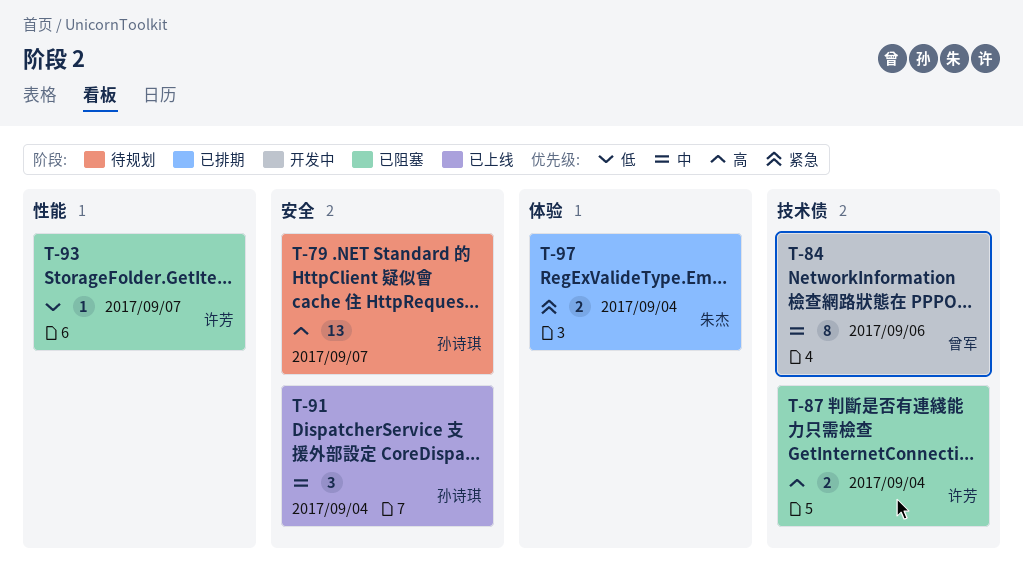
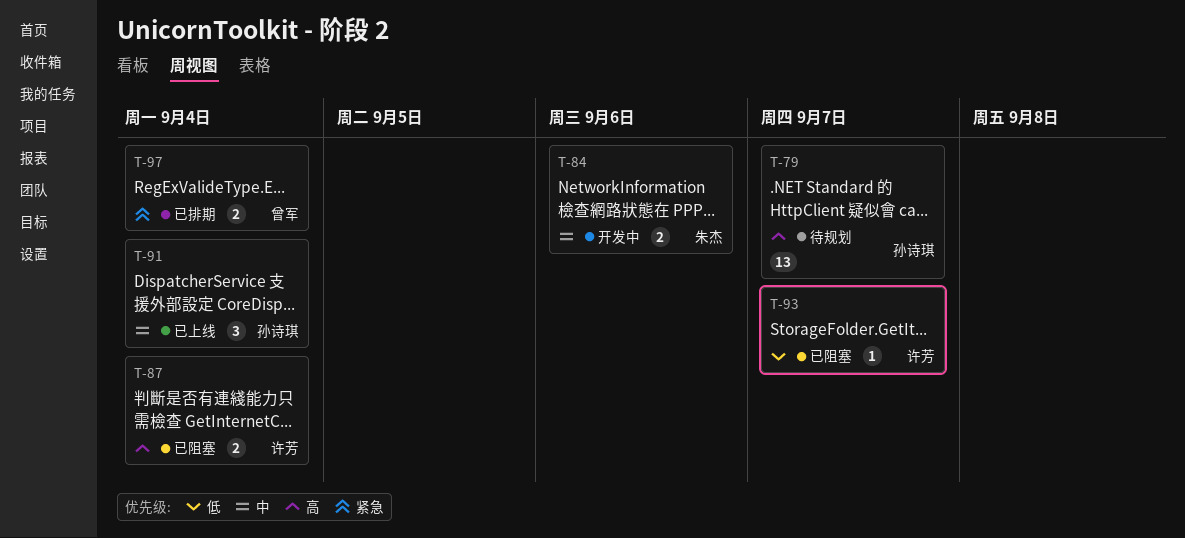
T-84, owner: 曾军 -> 朱杰
T-84, estimate: 8 -> 2
T-97, owner: 朱杰 -> 曾军

